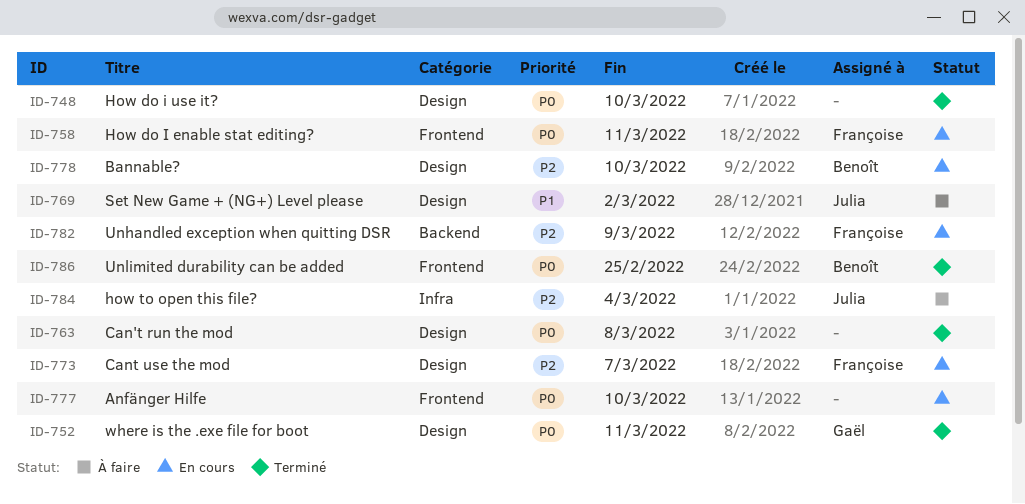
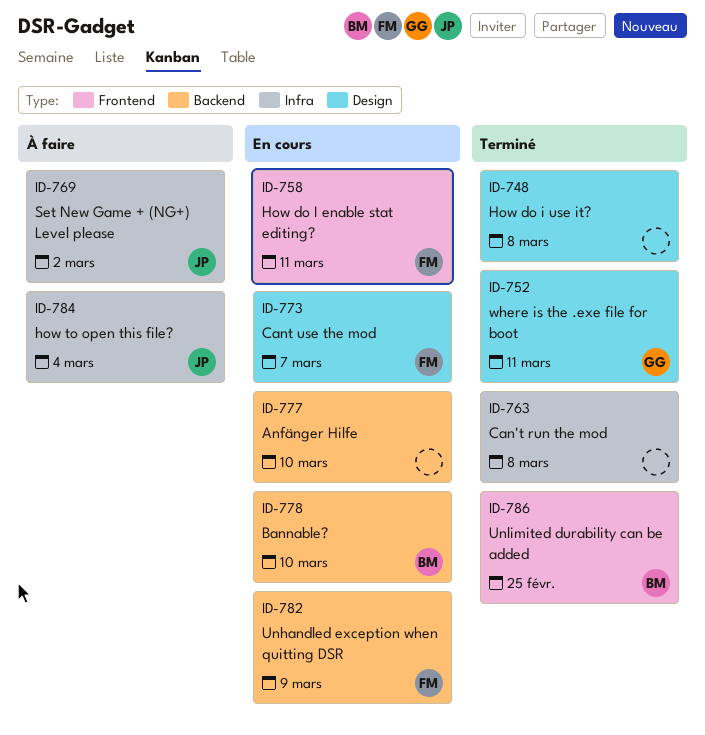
ID-748, due: Mar 10 -> Mar 8
ID-763, label: Design -> Infra
ID-769, label: Design -> Infra
ID-777, label: Frontend -> Backend
ID-778, label: Design -> Backend

